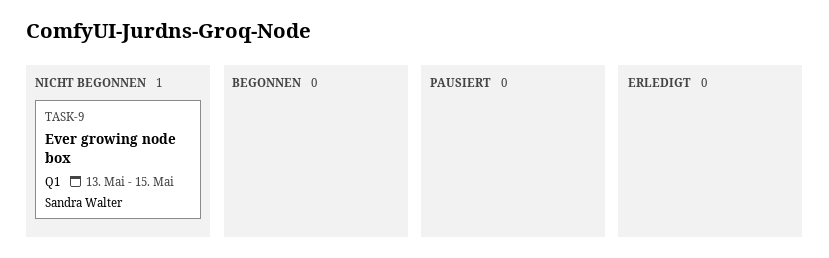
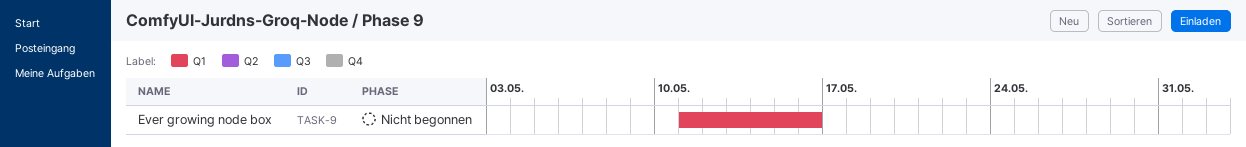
TASK-9, start: May 13 -> May 11
TASK-9, due: May 15 -> May 16

